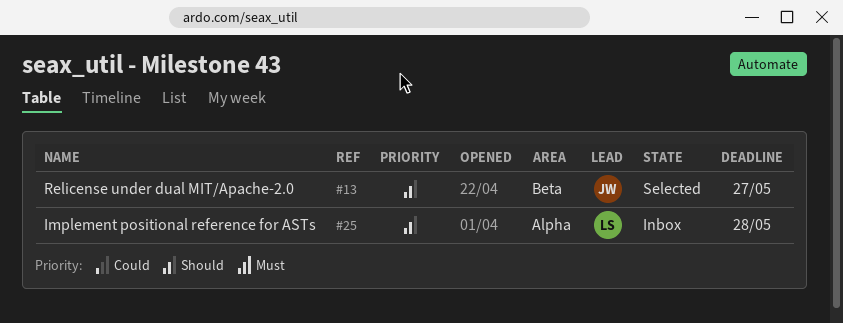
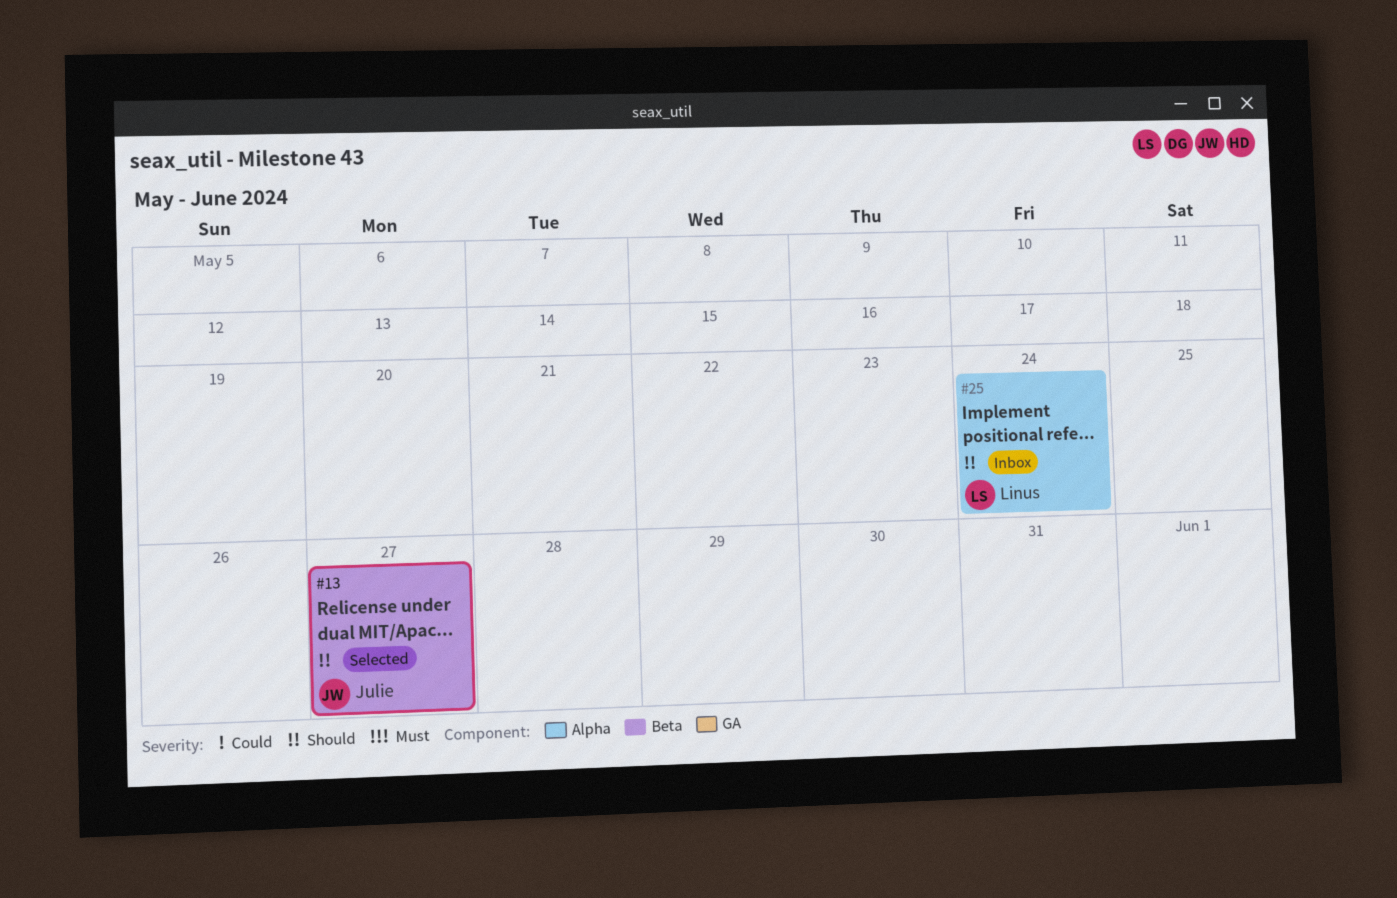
#25, due: May 28 -> May 24

